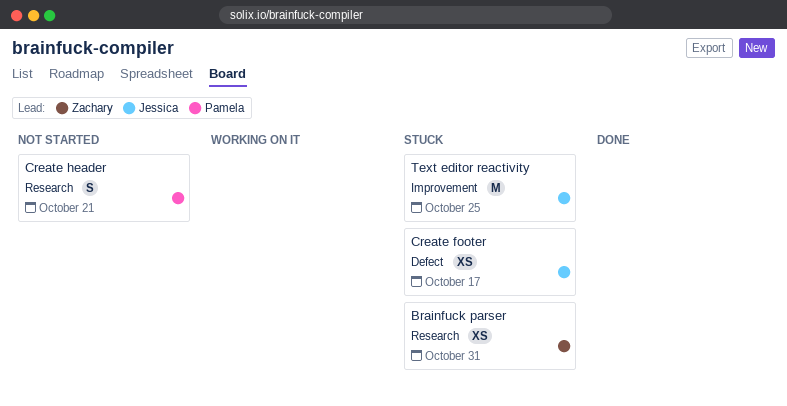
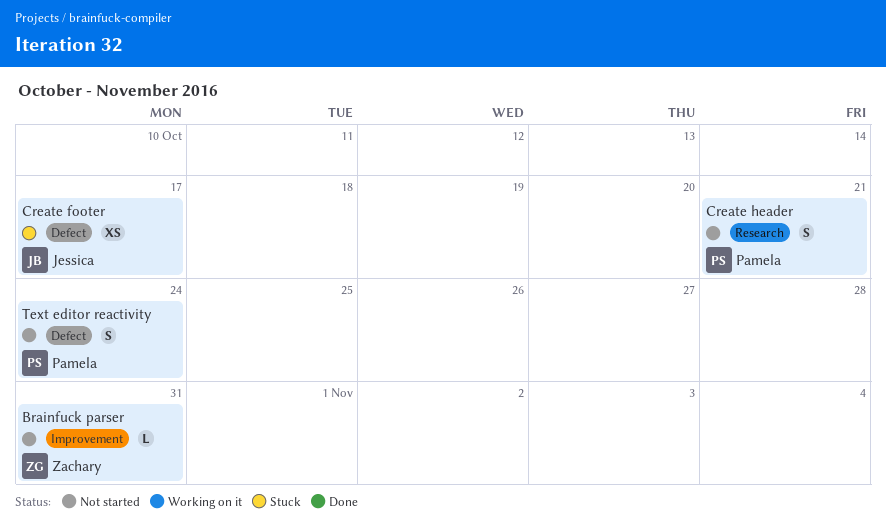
Brainfuck parser, status: Stuck -> Not started
Brainfuck parser, label: Research -> Improvement
Brainfuck parser, estimate: XS -> L
Text editor reactivity, status: Stuck -> Not started
Text editor reactivity, owner: Jessica -> Pamela
Text editor reactivity, label: Improvement -> Defect
Text editor reactivity, estimate: M -> S
Text editor reactivity, due: Oct 25 -> Oct 24

